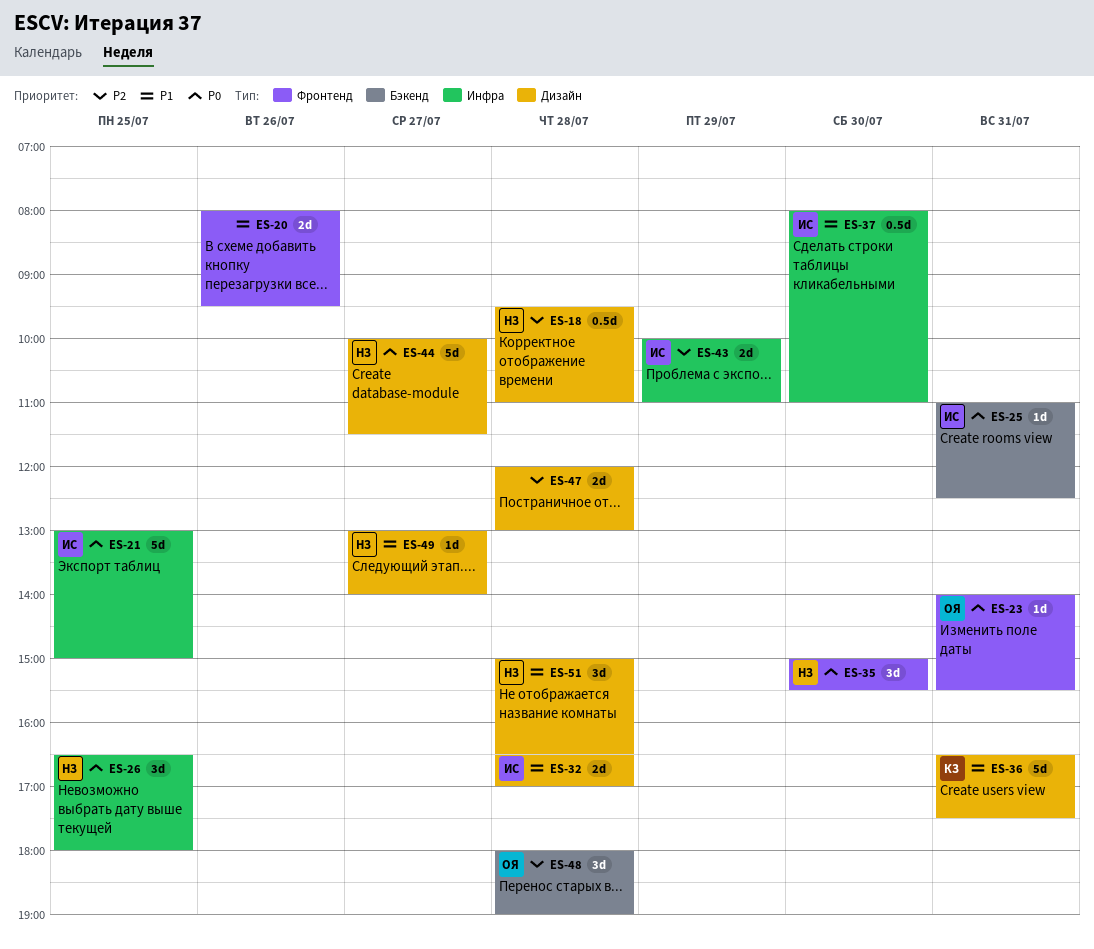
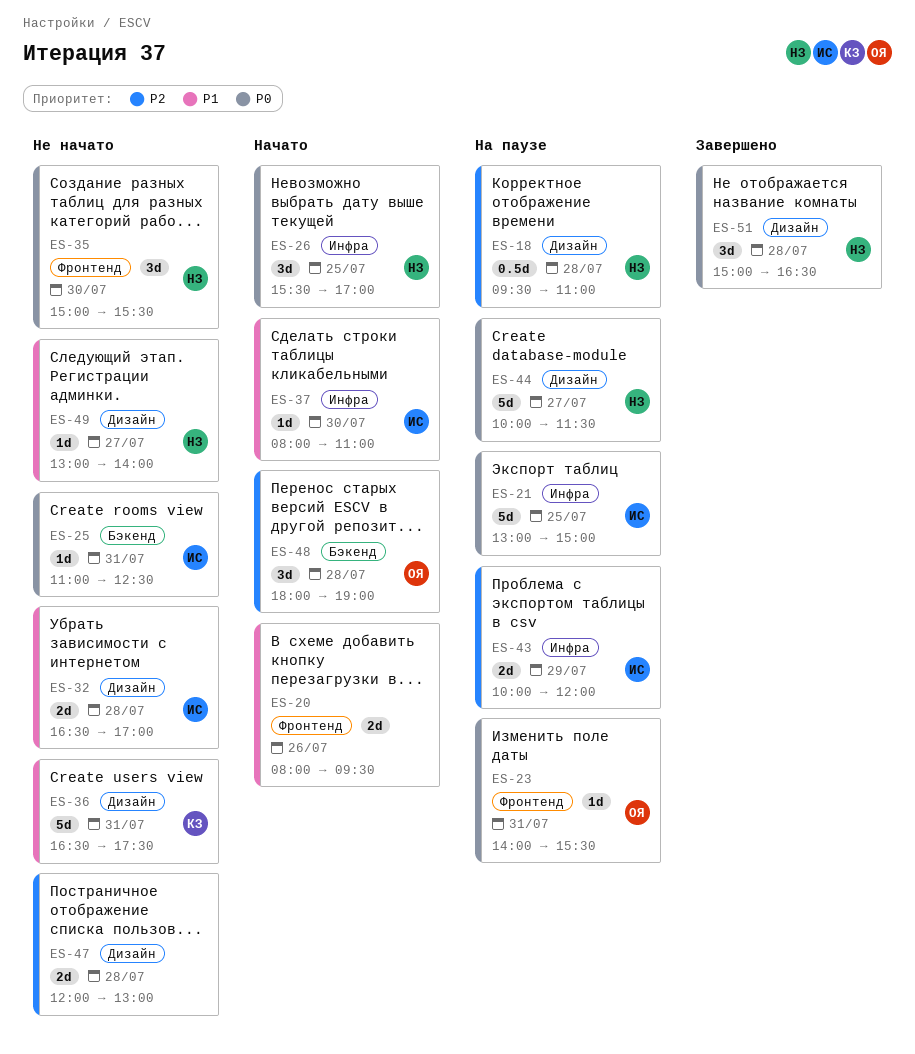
ES-26, begins: 16:30 -> 15:30
ES-26, ends: 18:00 -> 17:00
ES-37, estimate: 0.5d -> 1d
ES-43, ends: 11:00 -> 12:00
ES-51, priority: P1 -> P0

